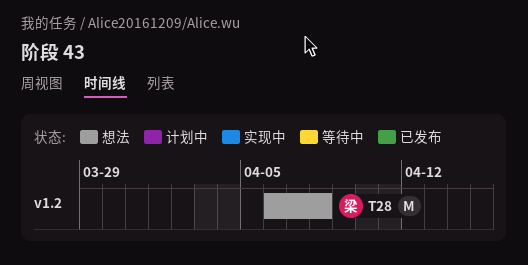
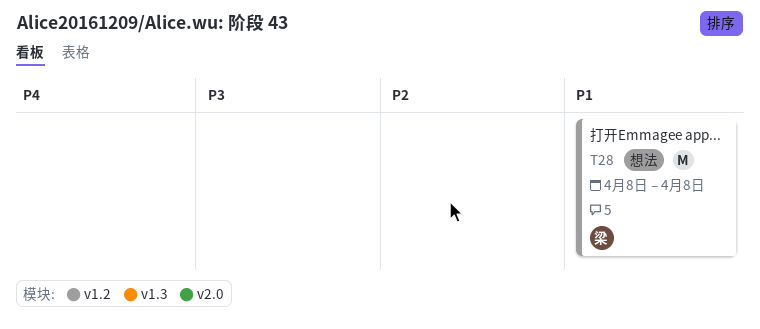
T28, start: Apr 6 -> Apr 8

